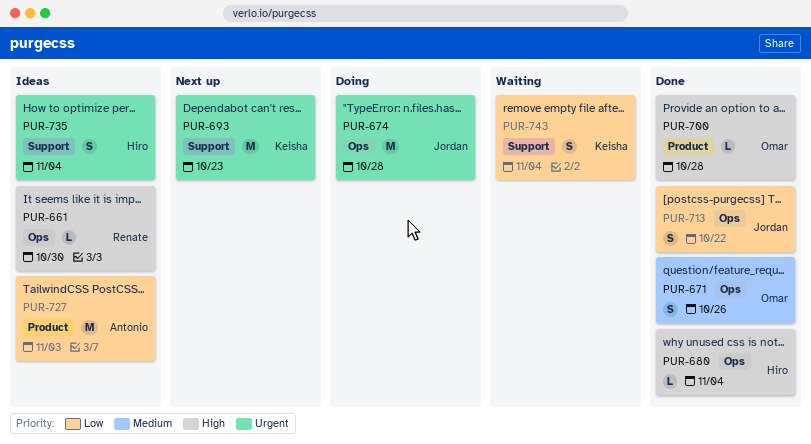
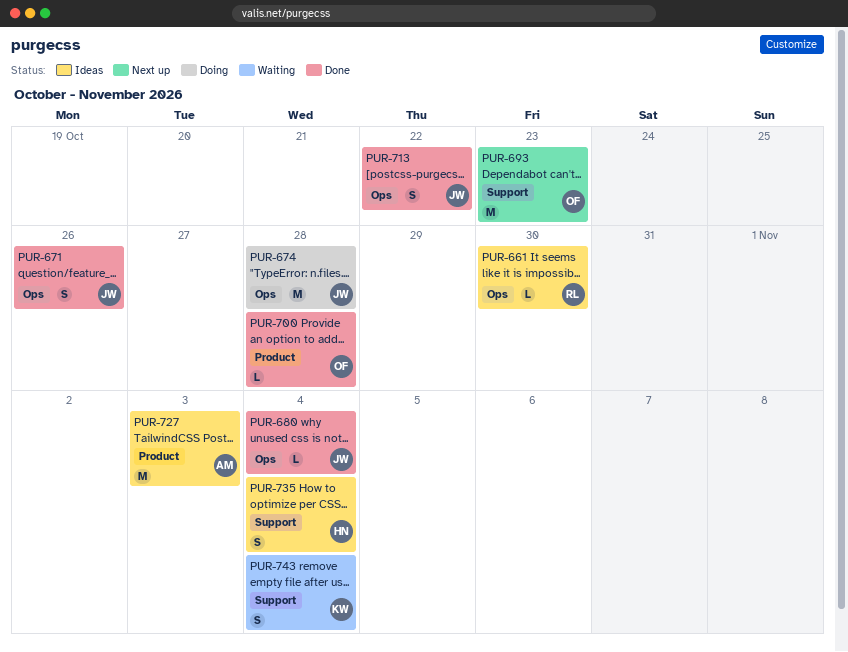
PUR-671, owner: Omar -> Jordan
PUR-680, owner: Hiro -> Jordan
PUR-693, owner: Keisha -> Omar

